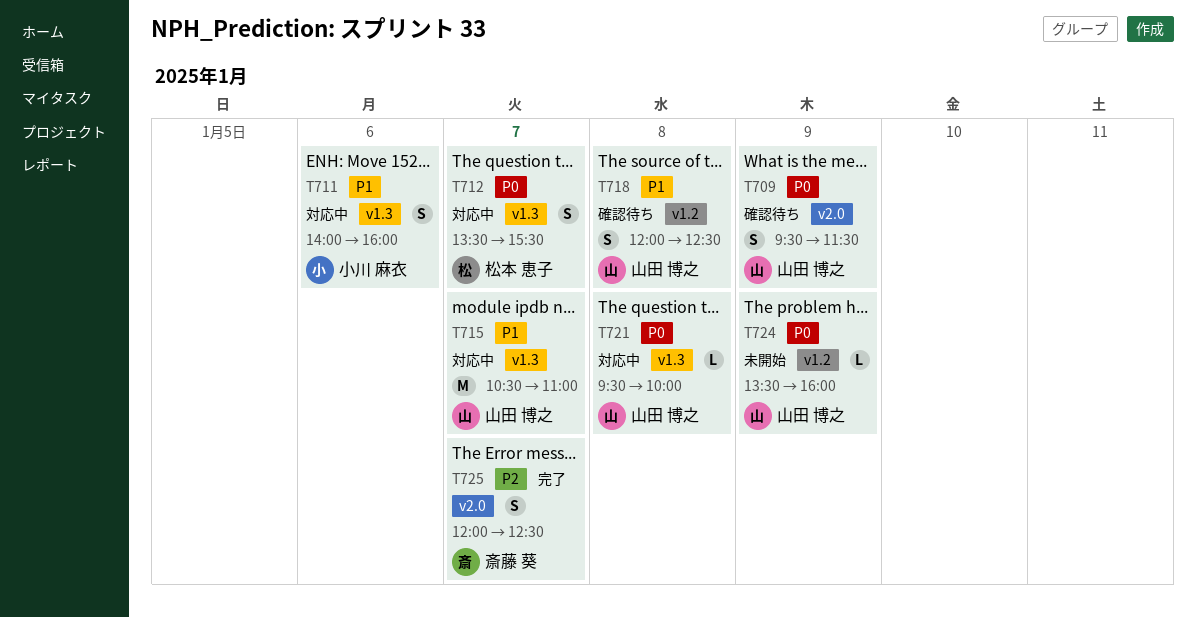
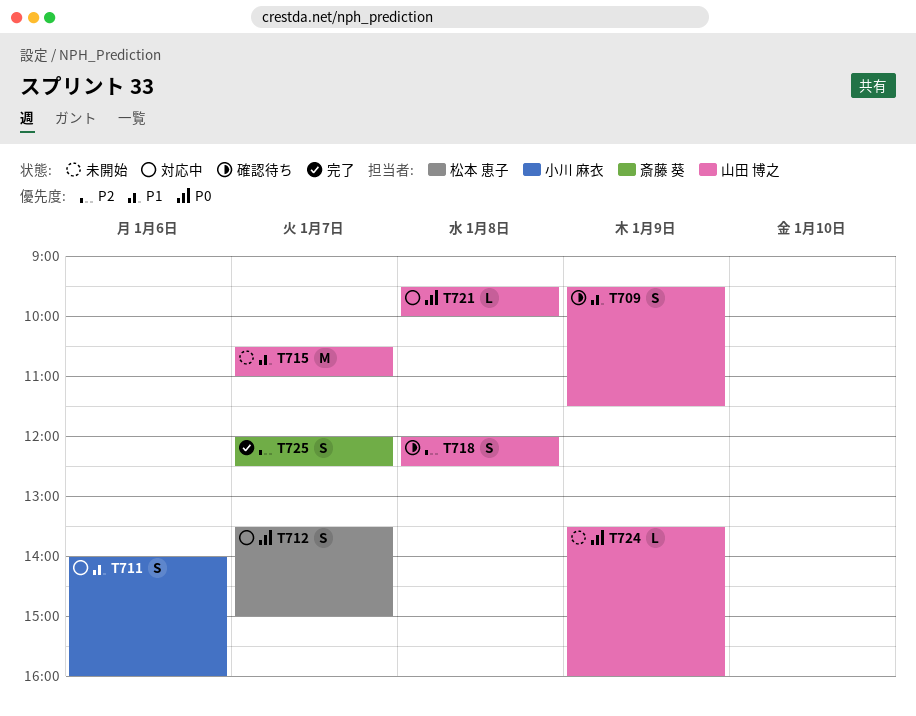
T709, priority: P0 -> P1
T712, ends: 15:30 -> 15:00
T715, status: 対応中 -> 未開始
T718, priority: P1 -> P2

